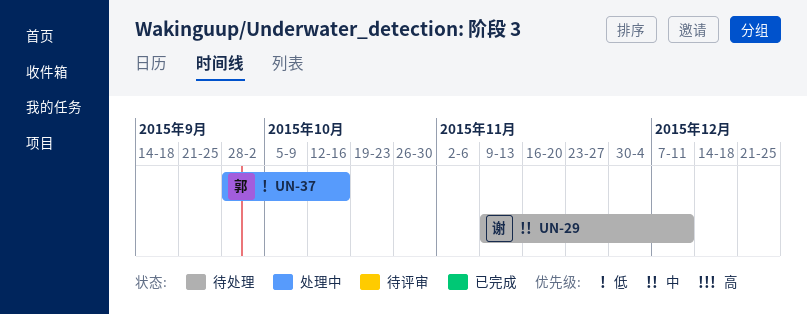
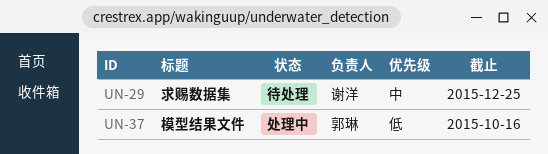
UN-29, due: Dec 11 -> Dec 25

